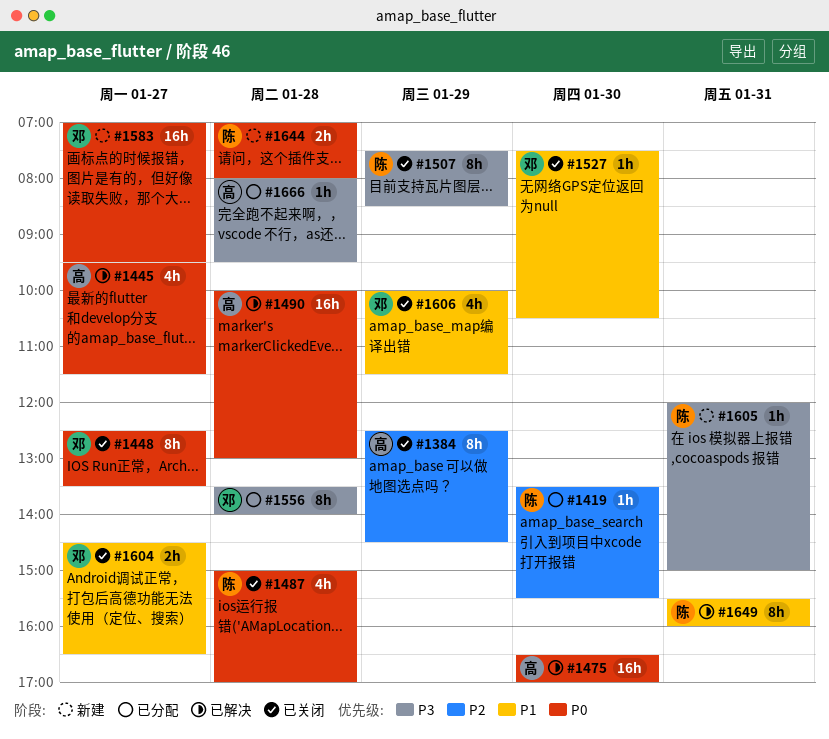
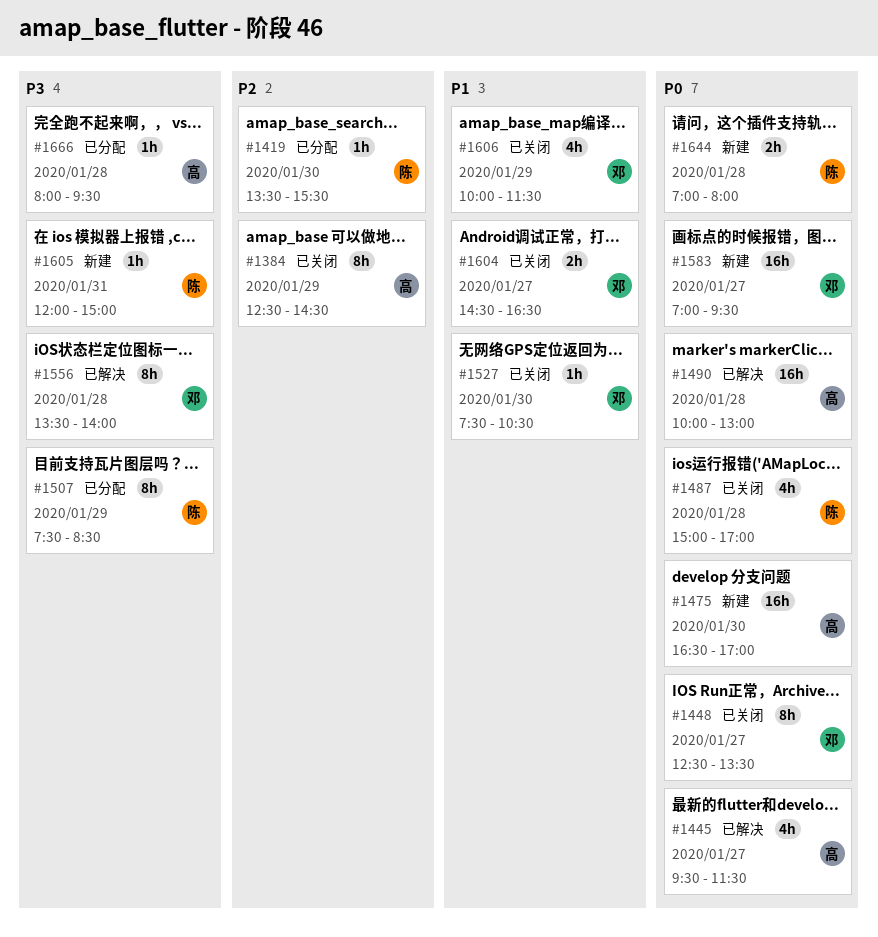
#1475, status: 已解决 -> 新建
#1507, status: 已关闭 -> 已分配
#1556, status: 已分配 -> 已解决
#1649: present -> none

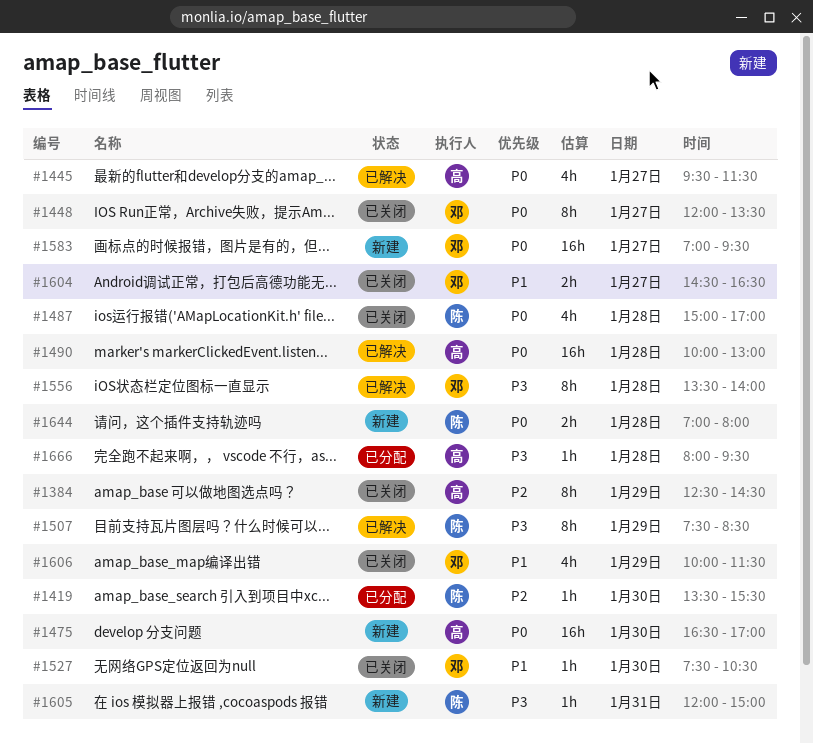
#1448, begins: 12:30 -> 12:00
#1507, status: 已分配 -> 已解决

